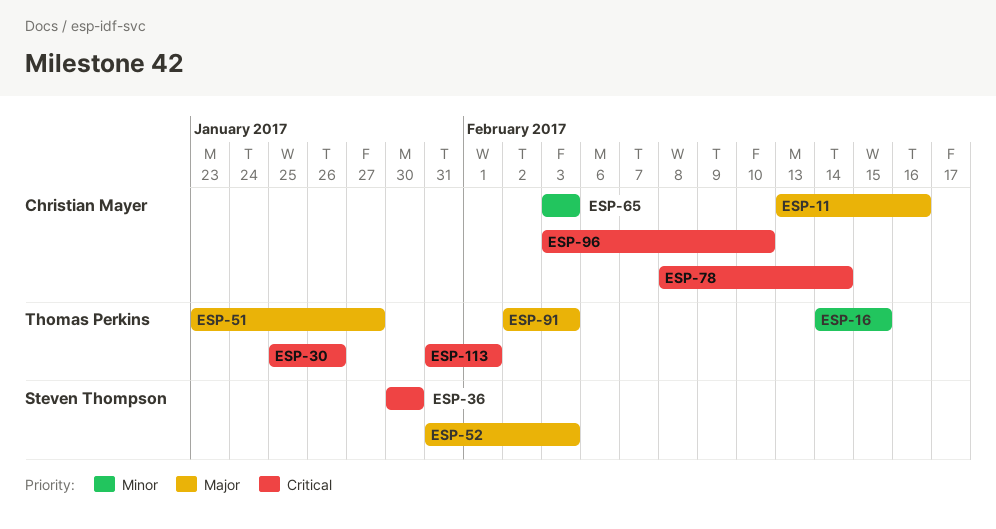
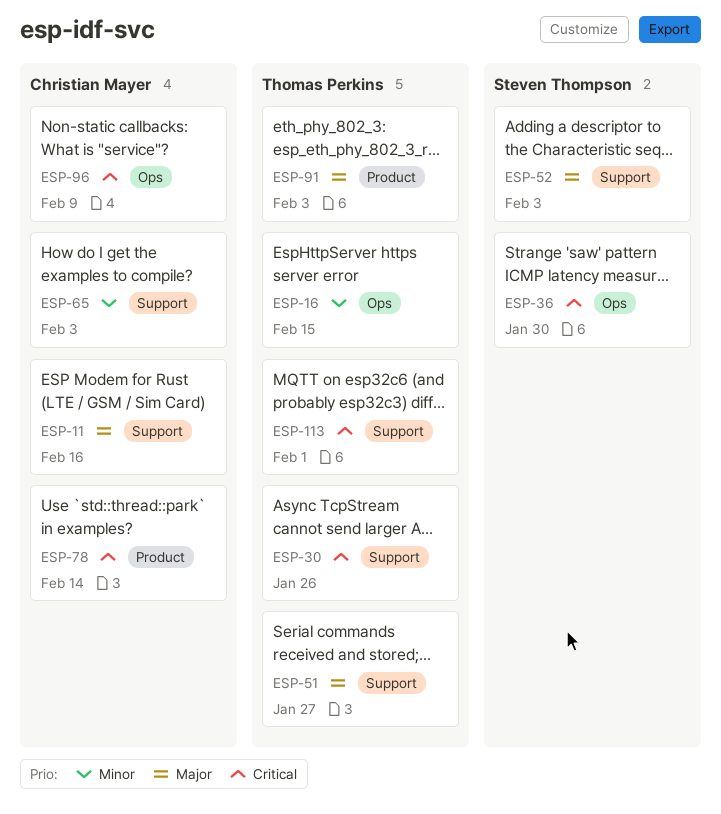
ESP-96, due: Feb 10 -> Feb 9

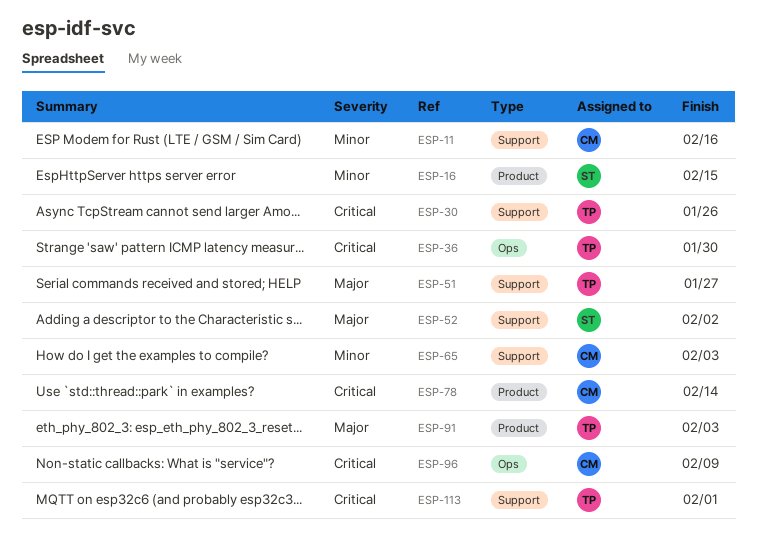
ESP-11, priority: Major -> Minor
ESP-16, owner: Thomas Perkins -> Steven Thompson
ESP-16, label: Ops -> Product
ESP-36, owner: Steven Thompson -> Thomas Perkins
ESP-52, due: Feb 3 -> Feb 2

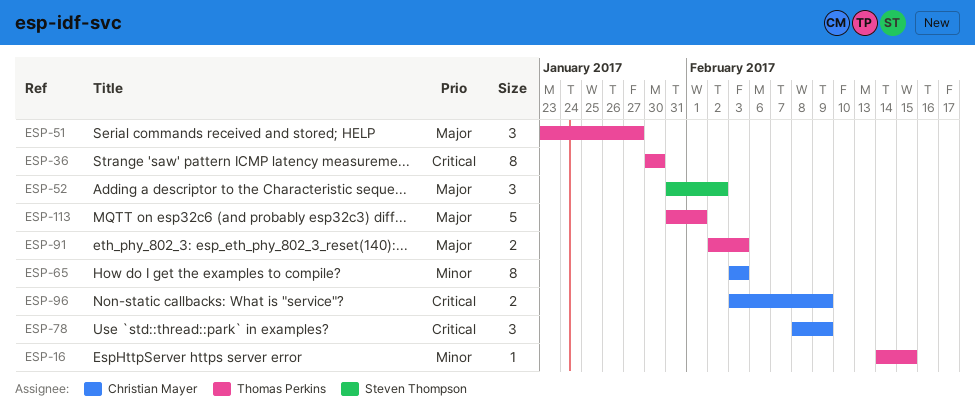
ESP-11: present -> none
ESP-16, owner: Steven Thompson -> Thomas Perkins
ESP-30: present -> none
ESP-78, due: Feb 14 -> Feb 9
ESP-113, priority: Critical -> Major

